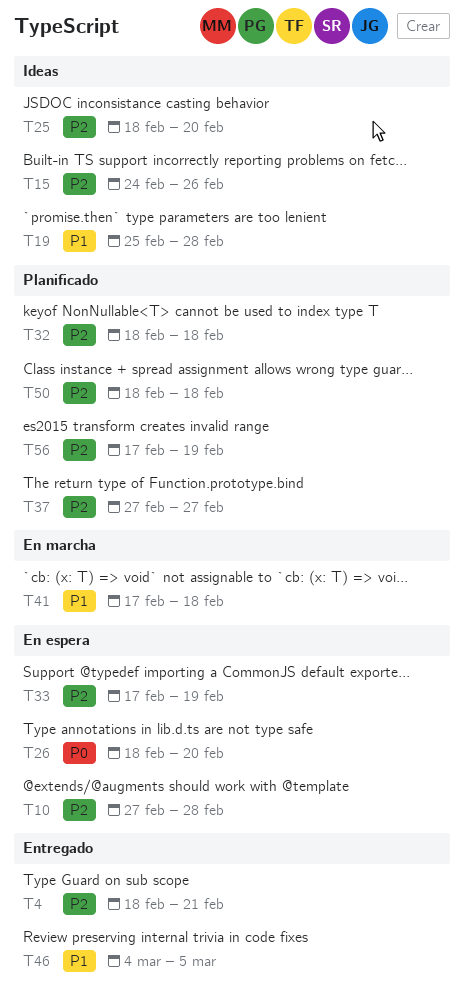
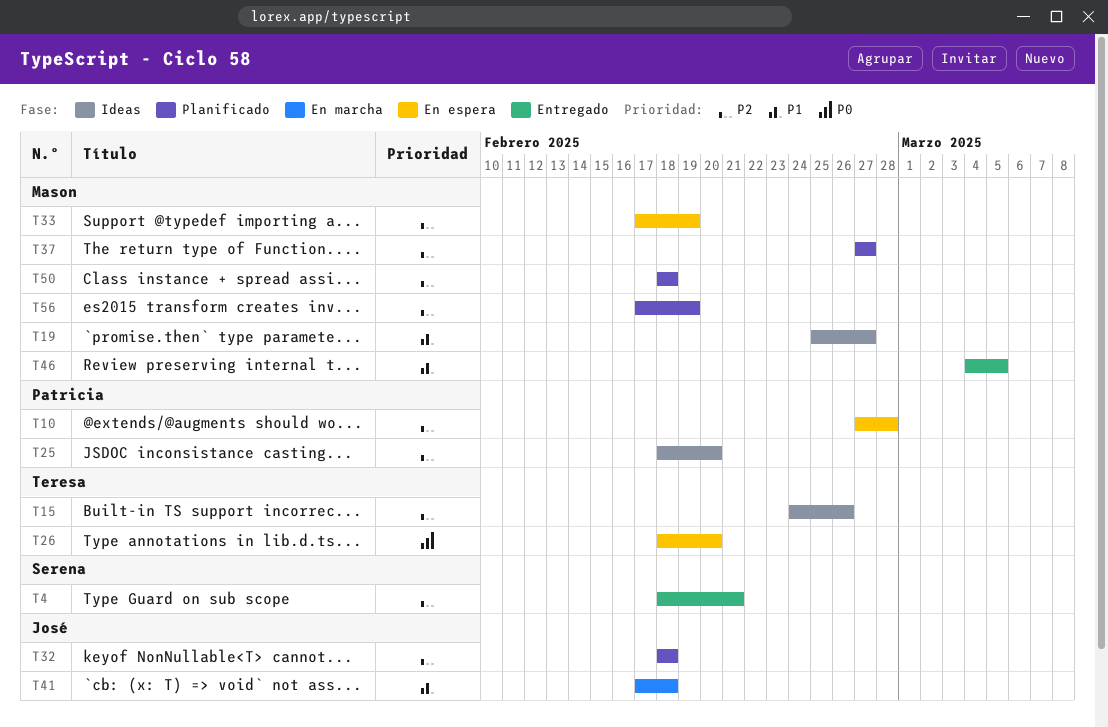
T19, due: Feb 28 -> Feb 27

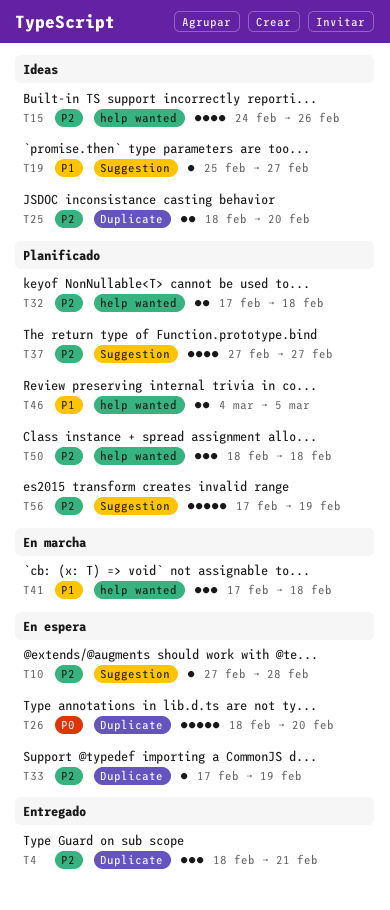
T32, start: Feb 18 -> Feb 17
T46, status: Entregado -> Planificado

